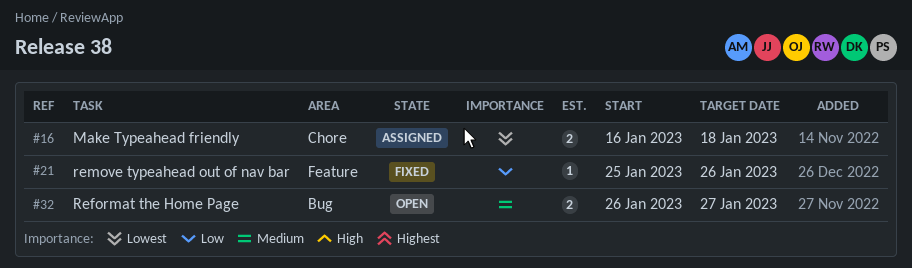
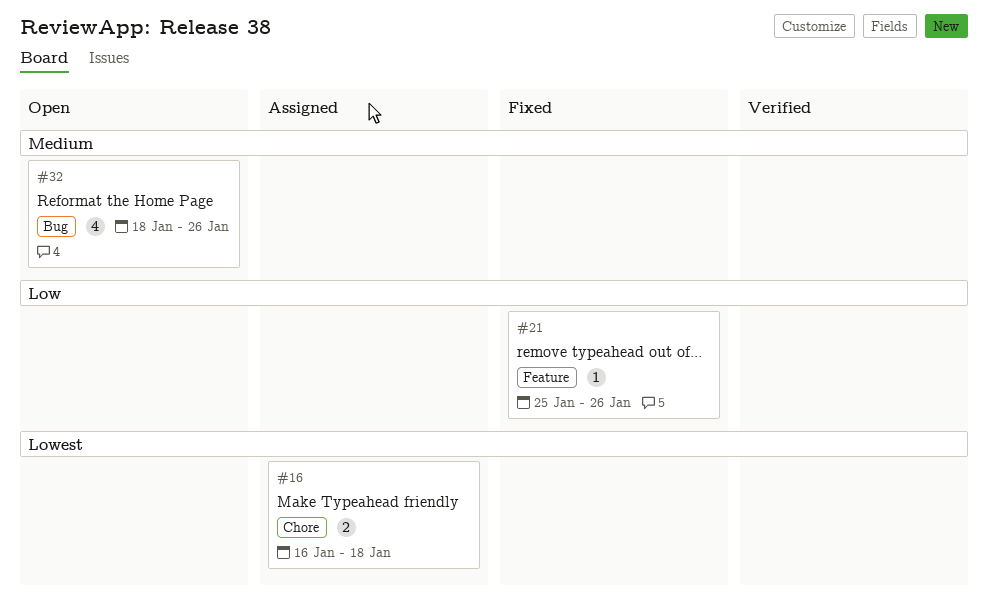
#32, estimate: 2 -> 4
#32, start: Jan 26 -> Jan 18
#32, due: Jan 27 -> Jan 26

